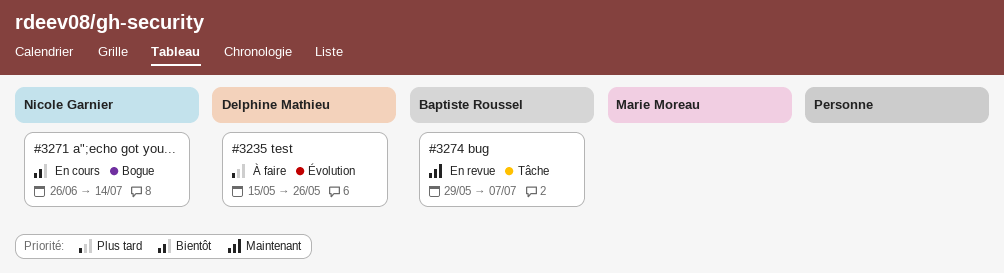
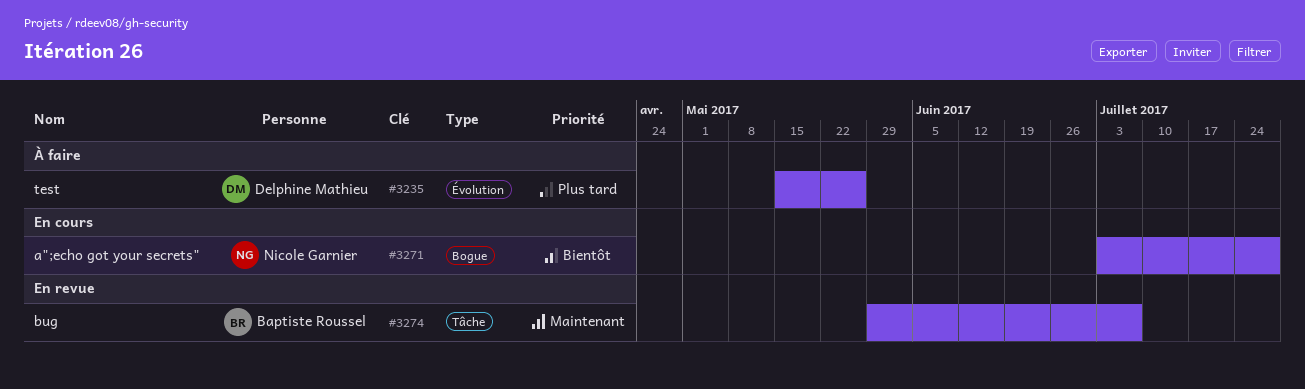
#3271, start: Jun 26 -> Jul 3
#3271, due: Jul 14 -> Jul 28

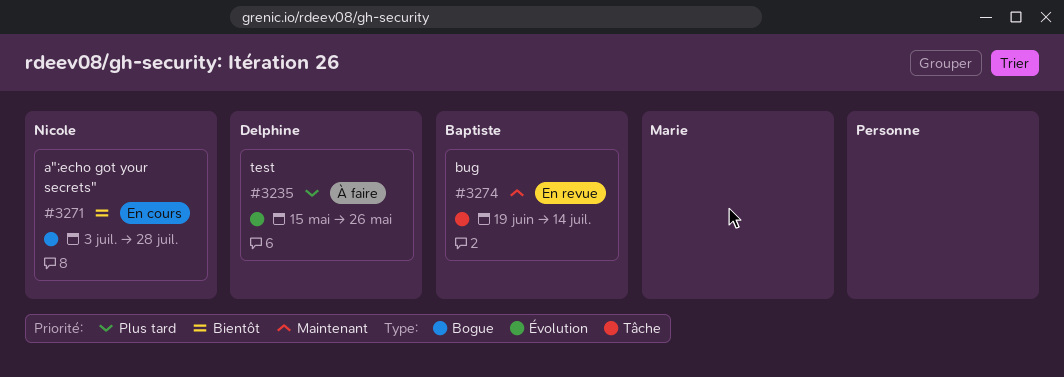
#3274, start: May 29 -> Jun 19
#3274, due: Jul 7 -> Jul 14

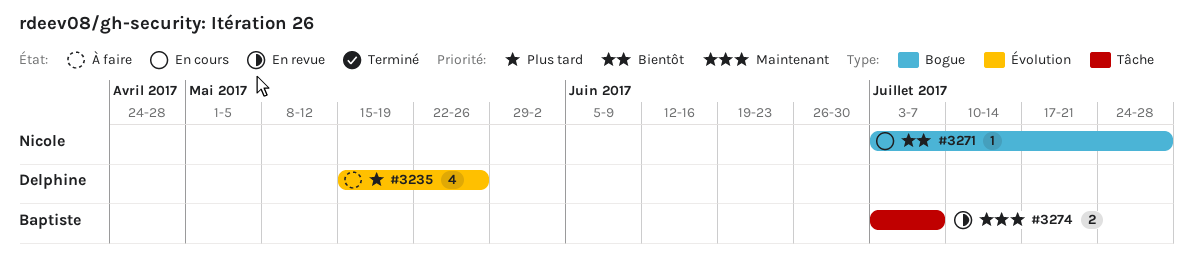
#3274, start: Jun 19 -> Jul 3
#3274, due: Jul 14 -> Jul 7

